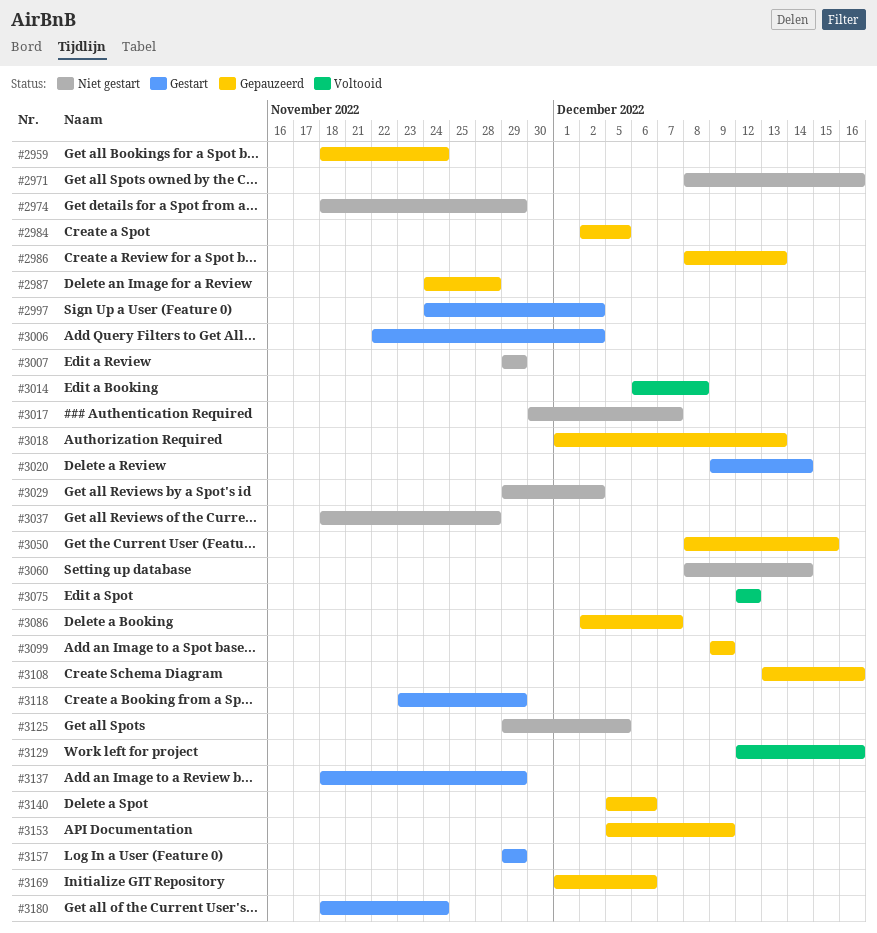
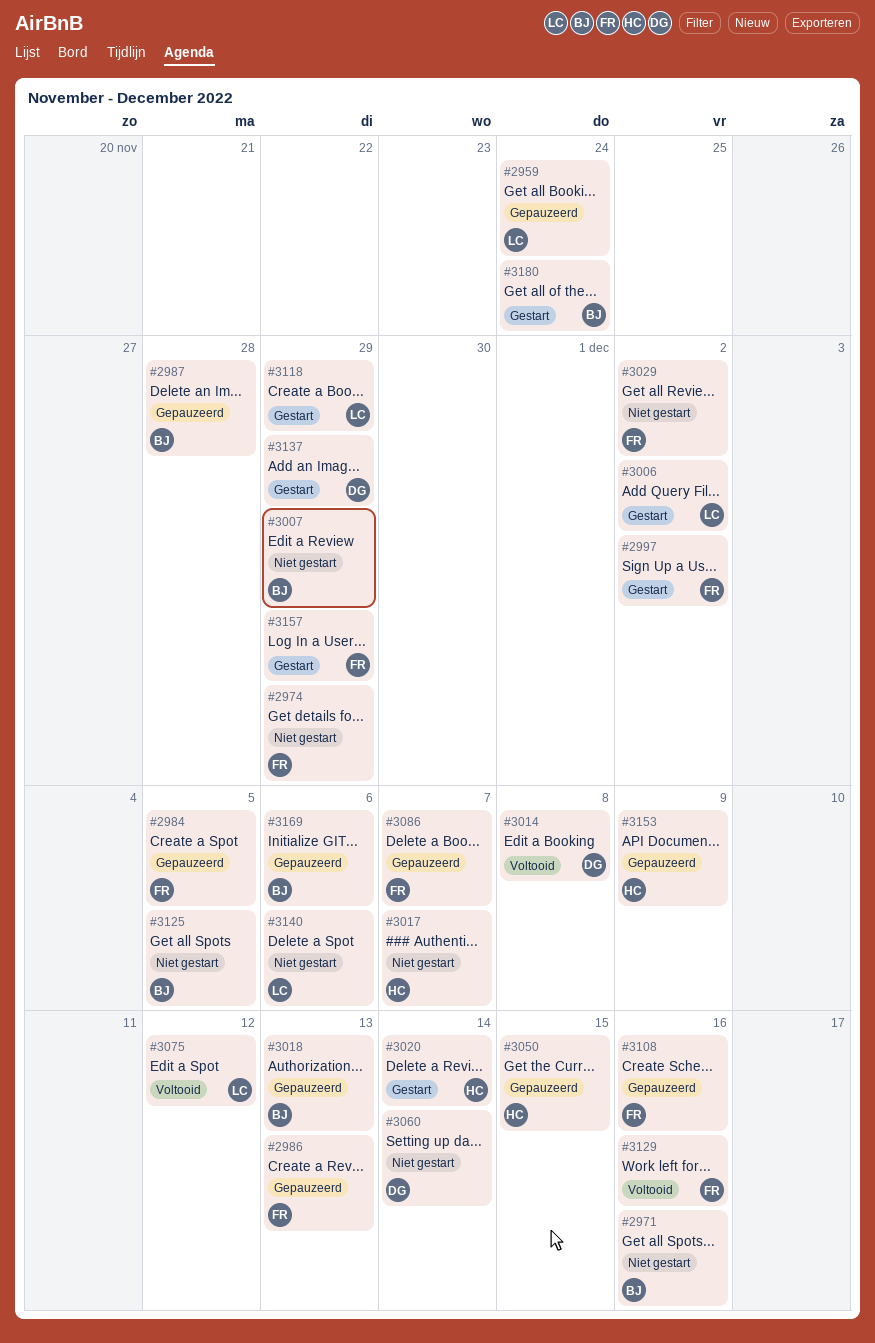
#3037: present -> none
#3099: present -> none
#3140, status: Gepauzeerd -> Niet gestart

